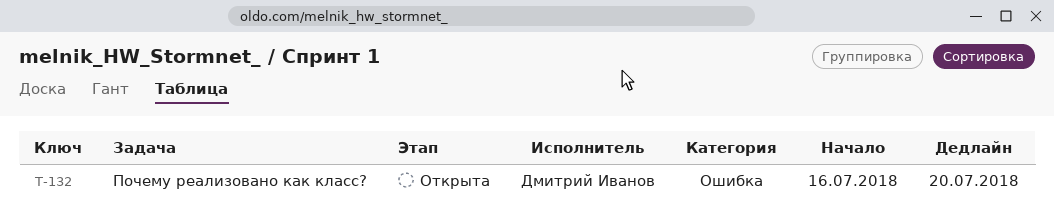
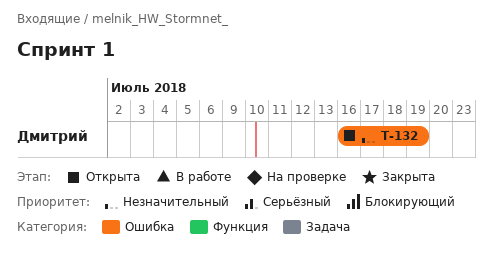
T-132, due: Jul 20 -> Jul 19

